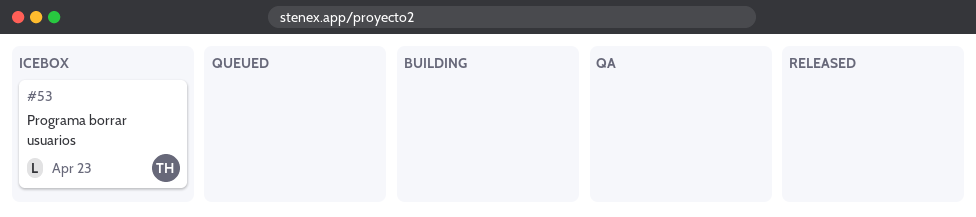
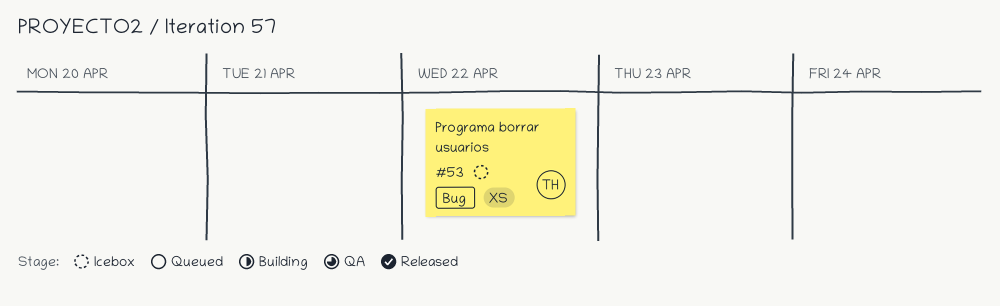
#53, estimate: L -> XS
#53, due: Apr 23 -> Apr 22

